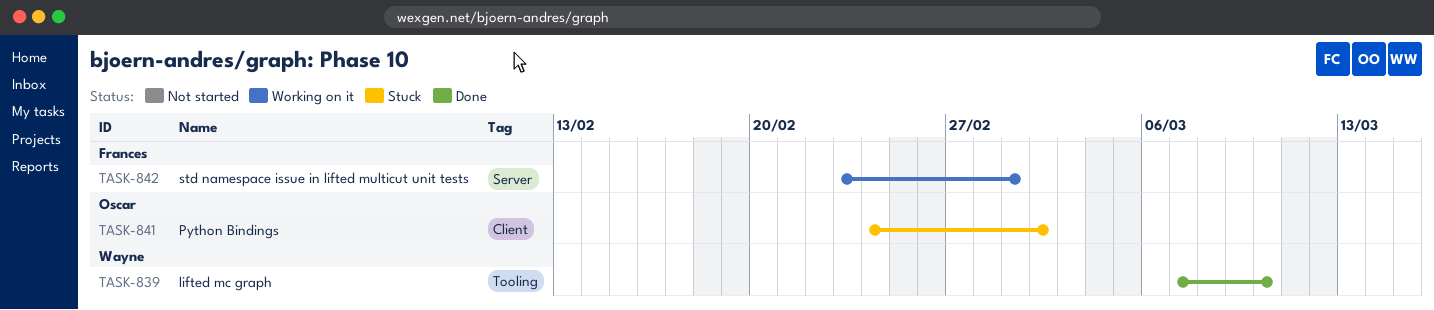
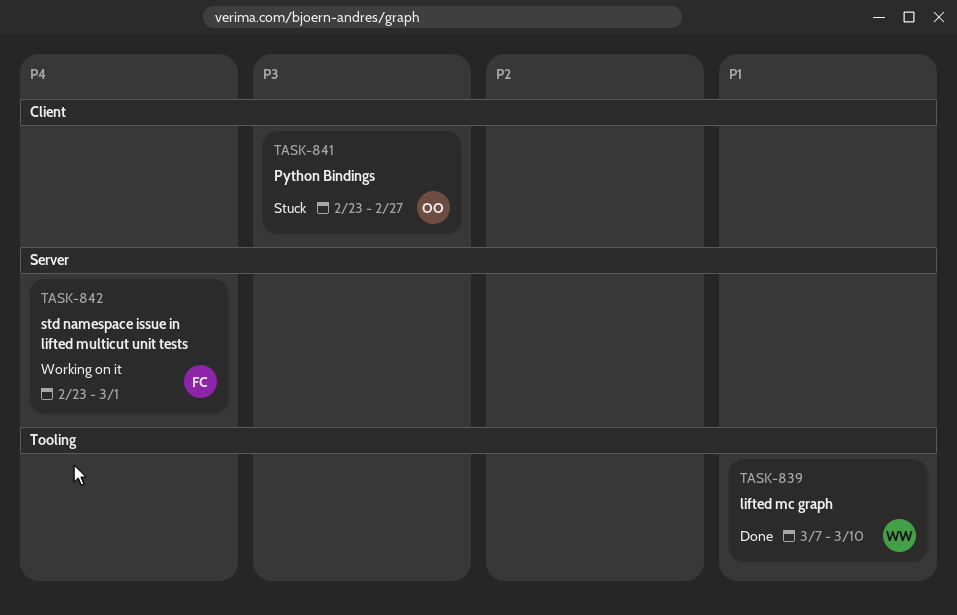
TASK-841, start: Feb 24 -> Feb 23
TASK-841, due: Mar 2 -> Feb 27

